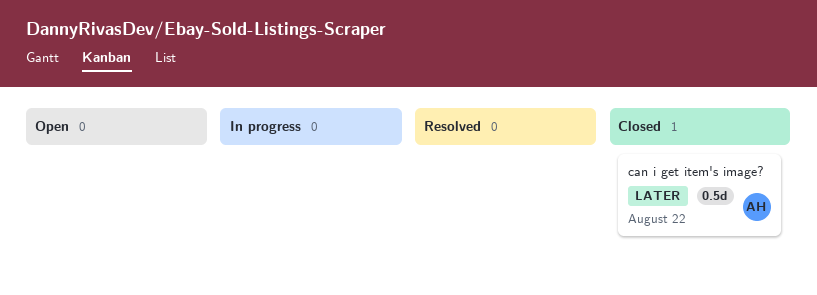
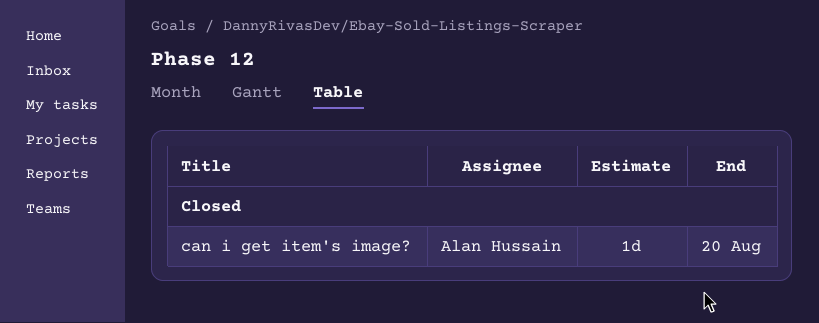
can i get item's image?, estimate: 0.5d -> 1d
can i get item's image?, due: Aug 22 -> Aug 20

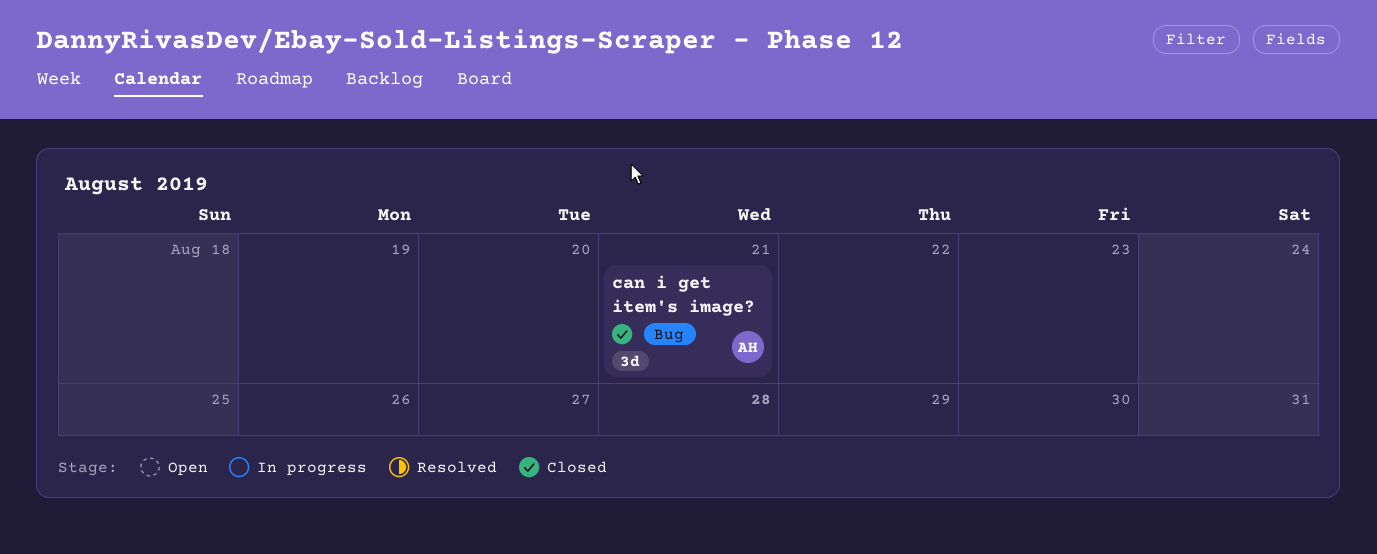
can i get item's image?, estimate: 1d -> 3d
can i get item's image?, due: Aug 20 -> Aug 21

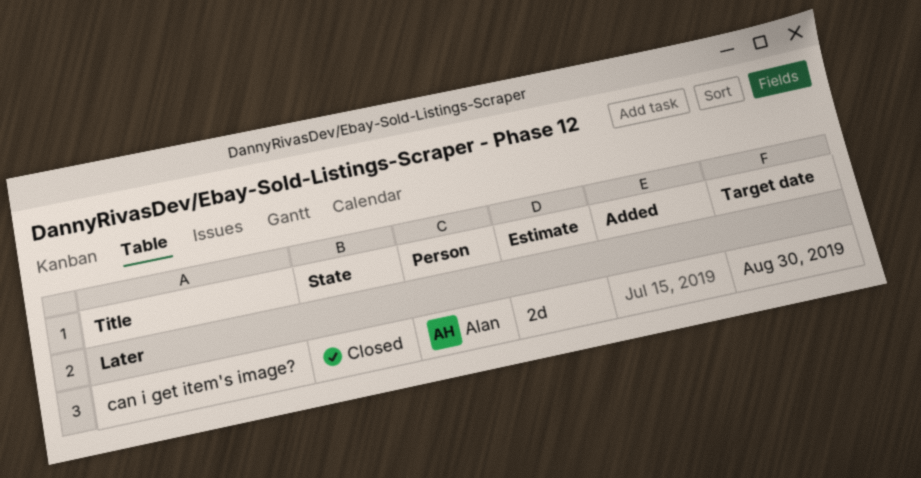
can i get item's image?, estimate: 3d -> 2d
can i get item's image?, due: Aug 21 -> Aug 30

